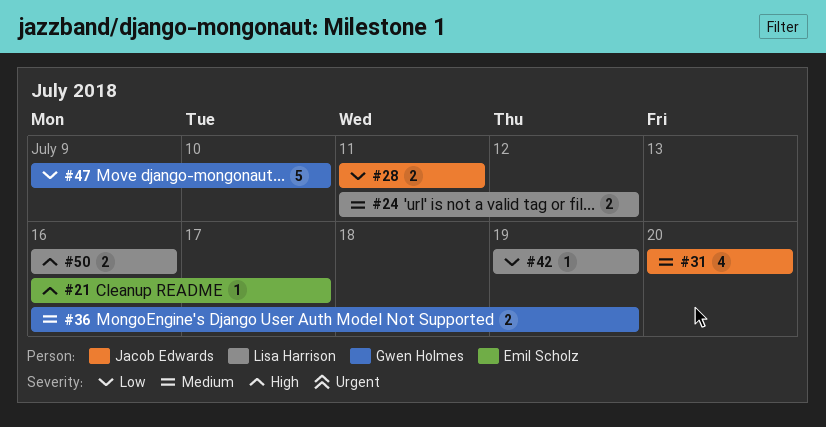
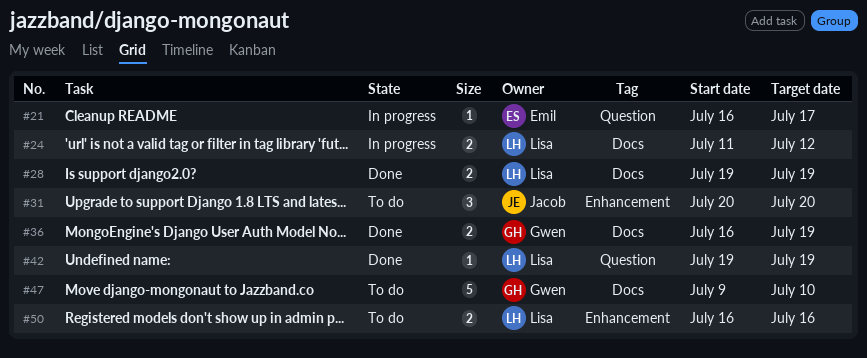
#28, owner: Jacob Edwards -> Lisa Harrison
#28, start: Jul 11 -> Jul 19
#28, due: Jul 11 -> Jul 19
#31, estimate: 4 -> 3

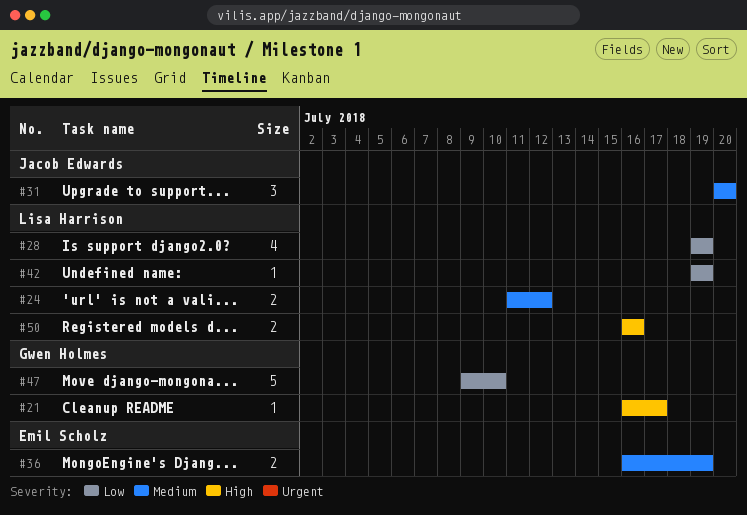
#21, owner: Emil Scholz -> Gwen Holmes
#28, estimate: 2 -> 4
#36, owner: Gwen Holmes -> Emil Scholz

